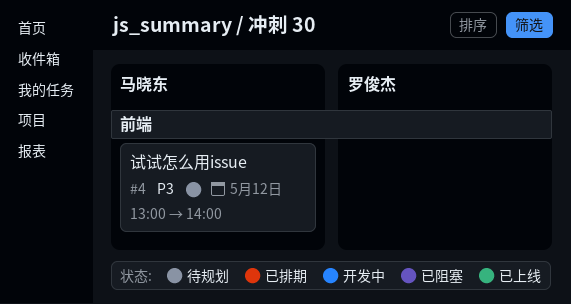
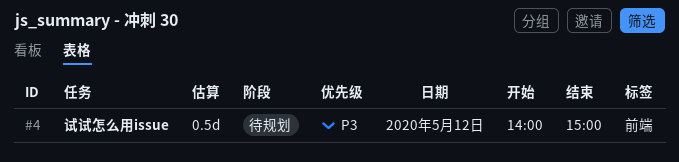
#4, begins: 13:00 -> 14:00
#4, ends: 14:00 -> 15:00

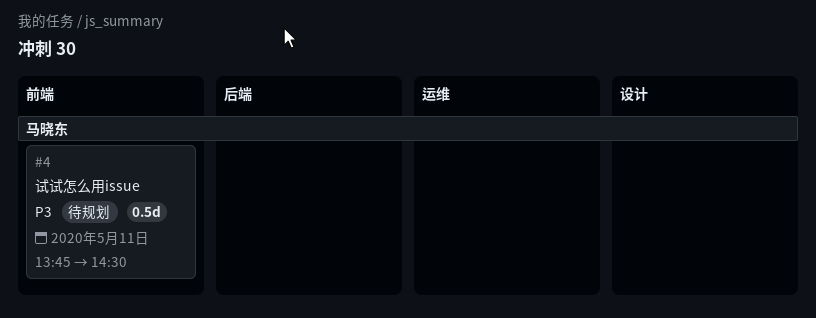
#4, day: May 12 -> May 11
#4, begins: 14:00 -> 13:45
#4, ends: 15:00 -> 14:30

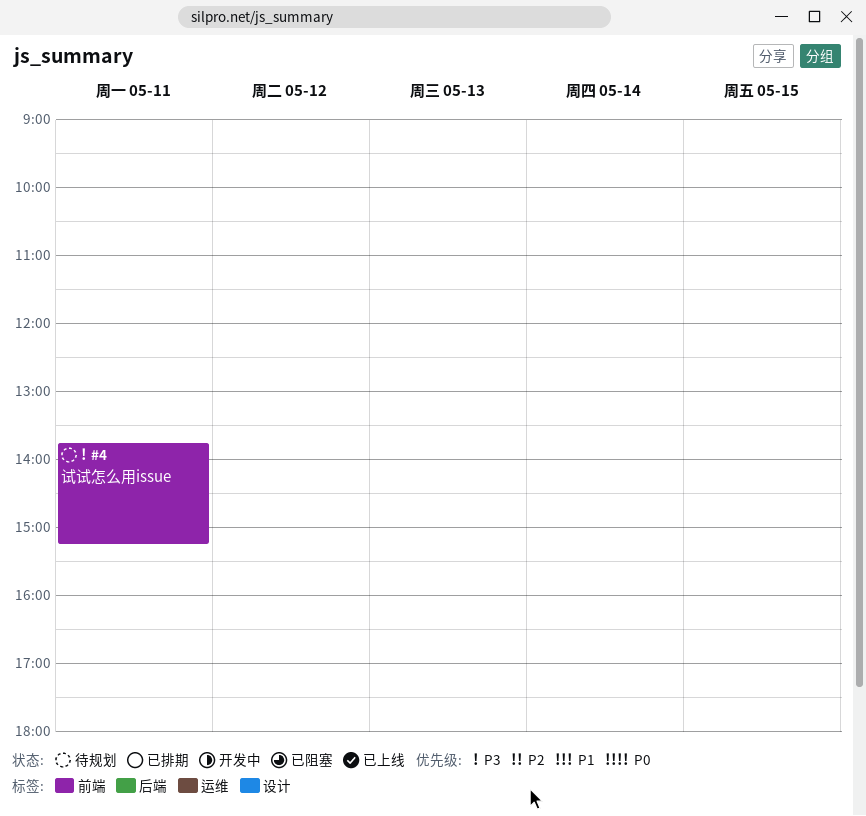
#4, ends: 14:30 -> 15:15

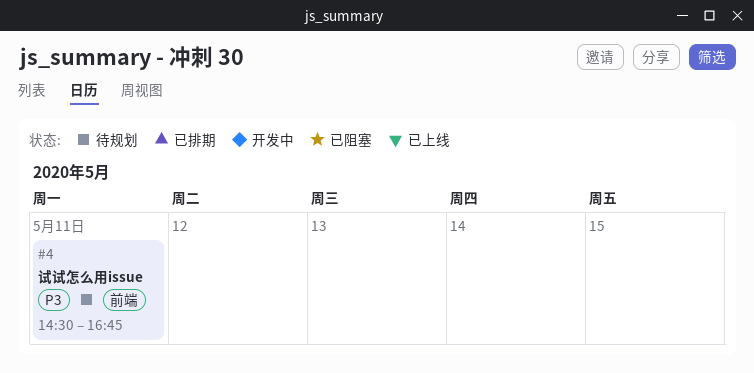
#4, begins: 13:45 -> 14:30
#4, ends: 15:15 -> 16:45

